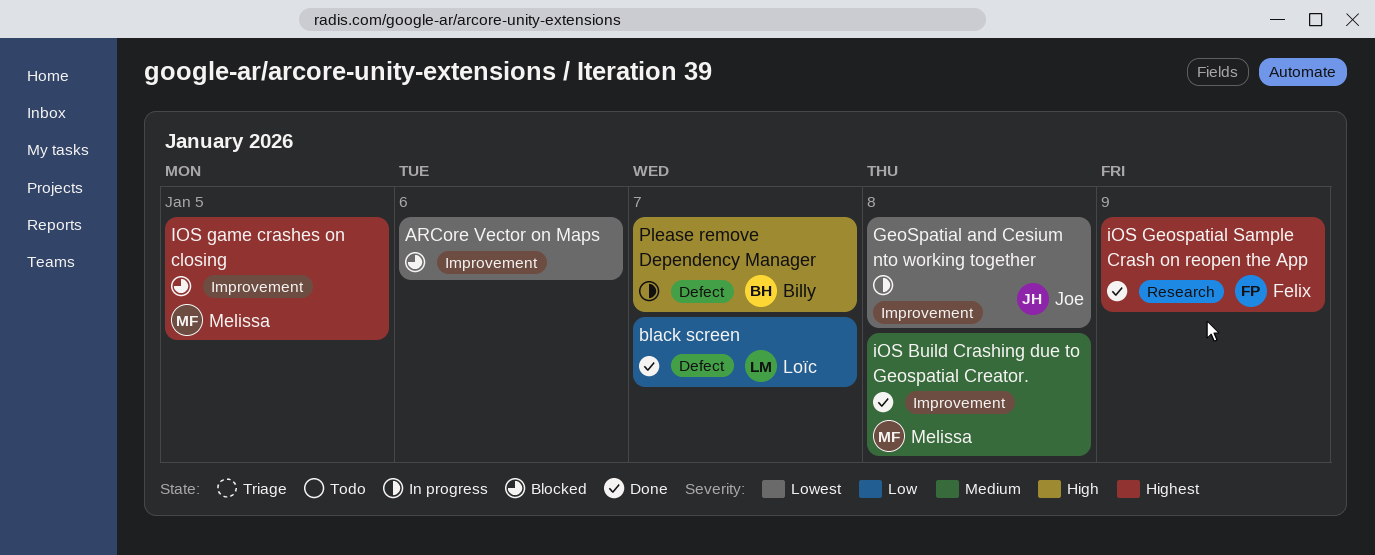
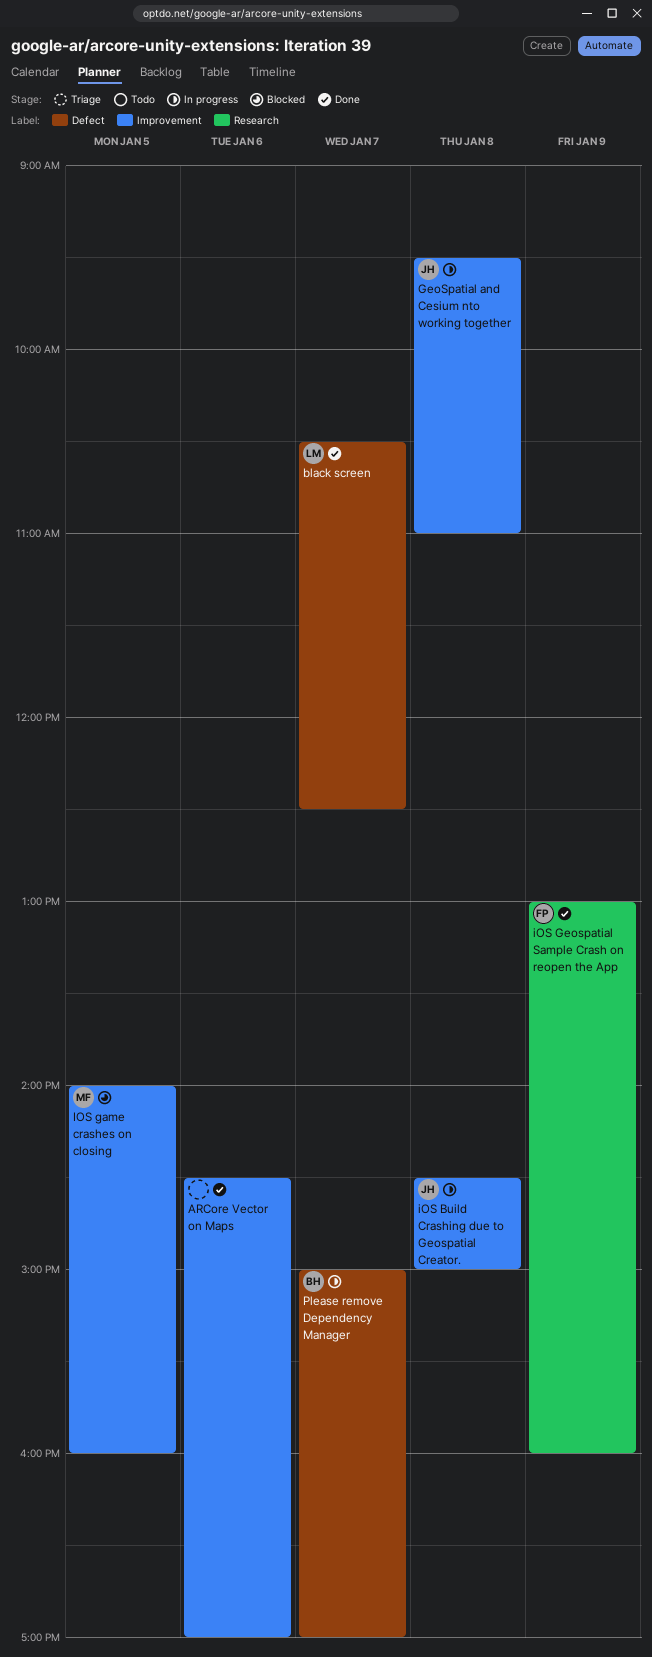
ARCore Vector on Maps, status: Blocked -> Done
iOS Build Crashing due to Geospatial Creator., status: Done -> In progress
iOS Build Crashing due to Geospatial Creator., owner: Melissa -> Joe

